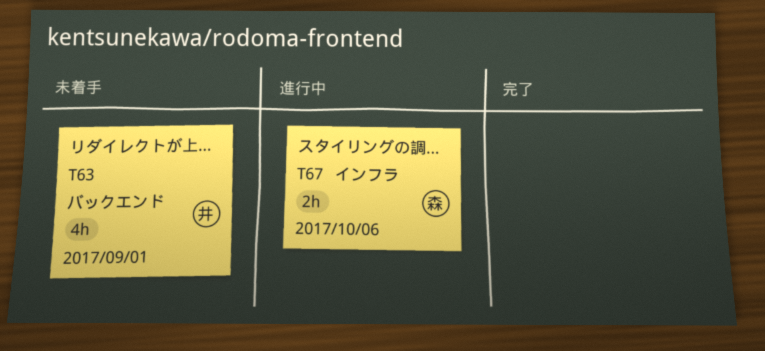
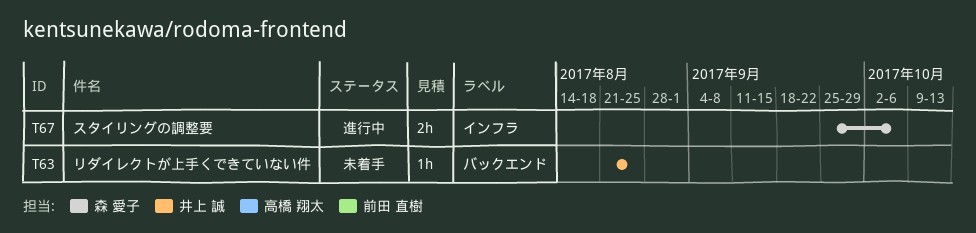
T63, estimate: 4h -> 1h
T63, due: Sep 1 -> Aug 25

